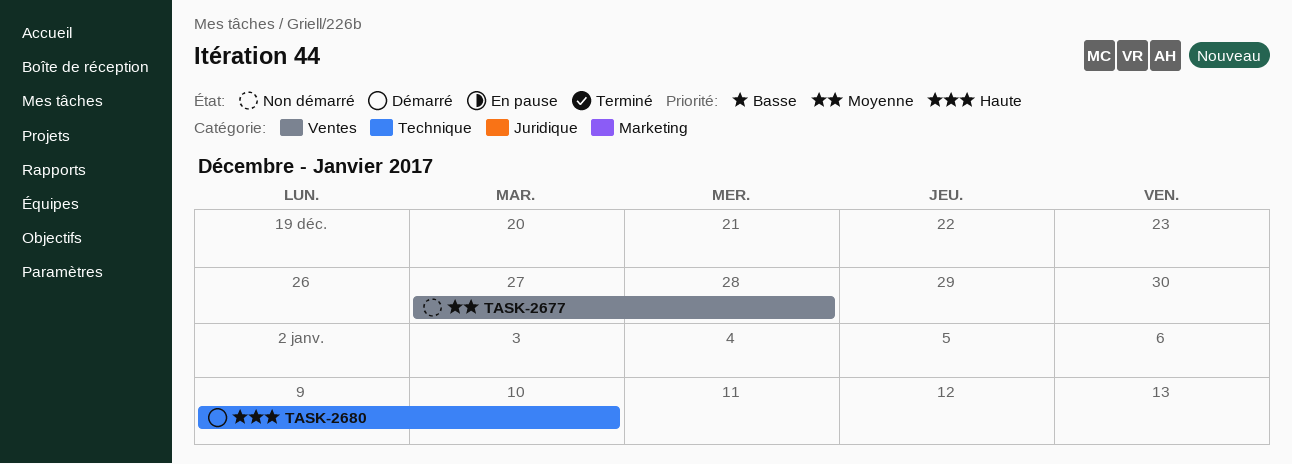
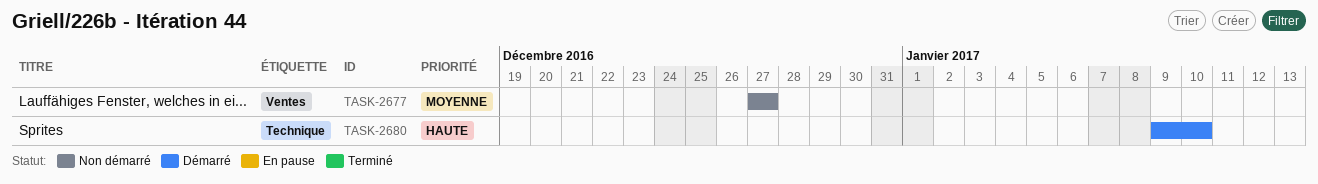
TASK-2677, due: Dec 28 -> Dec 27

